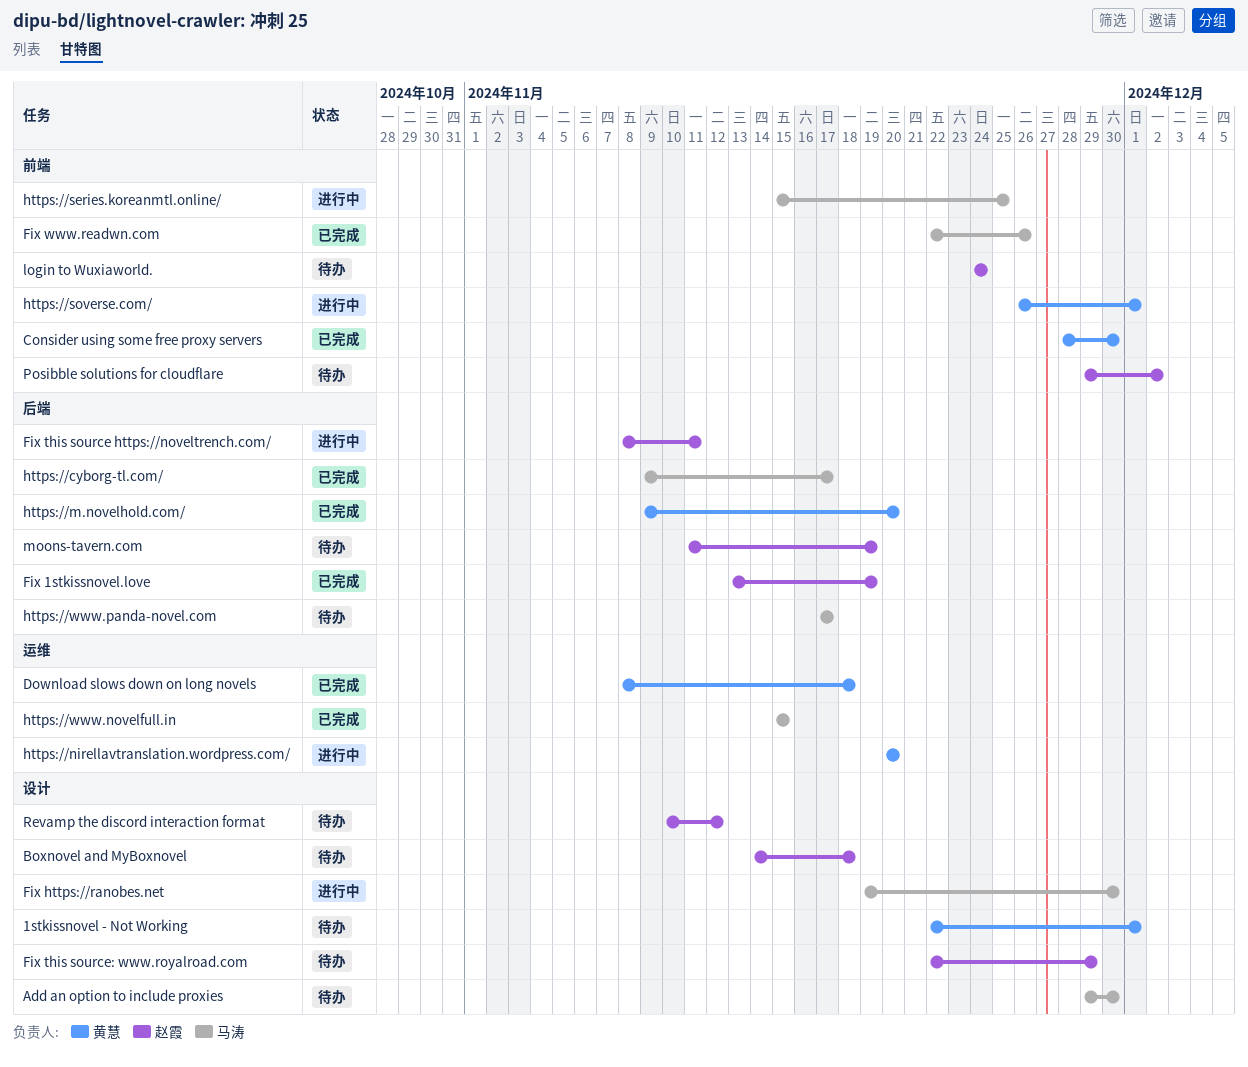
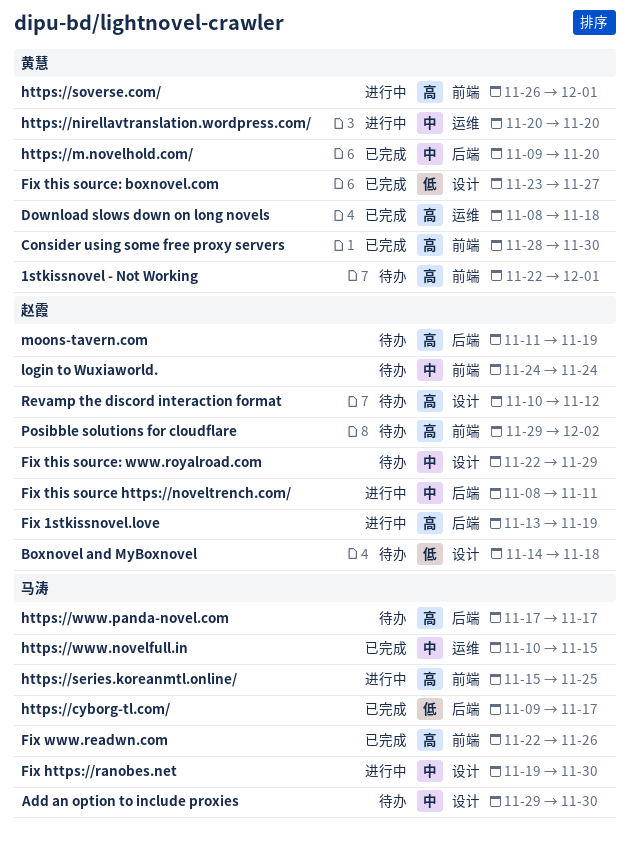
1stkissnovel - Not Working, label: 设计 -> 前端
Fix 1stkissnovel.love, status: 已完成 -> 进行中
Fix this source: boxnovel.com: none -> present
https://www.novelfull.in, start: Nov 15 -> Nov 10

